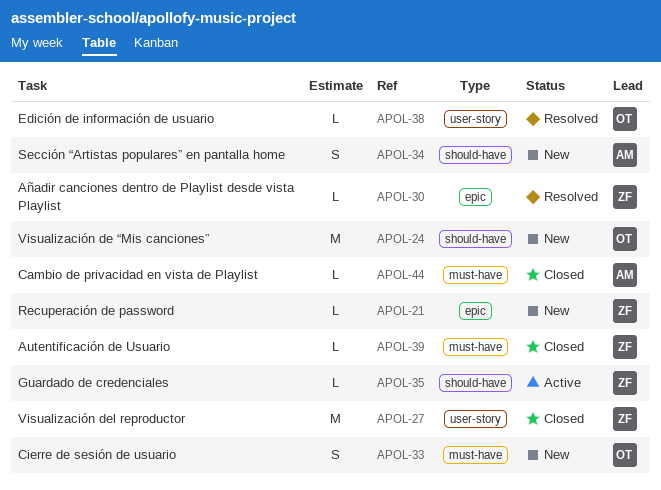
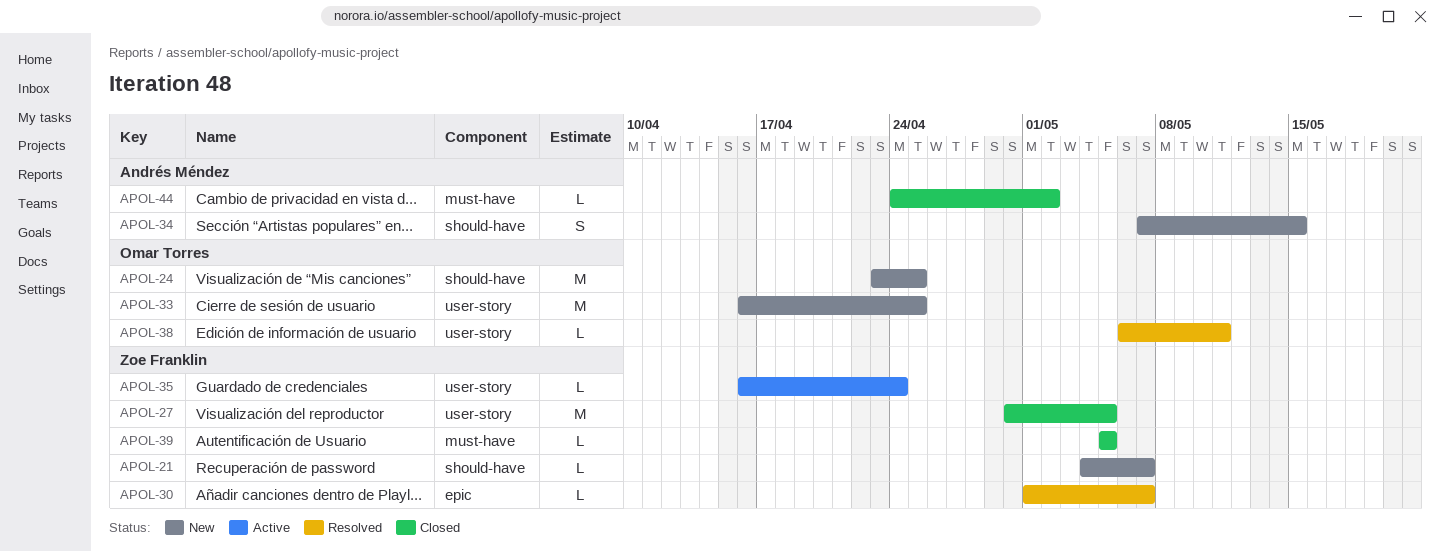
APOL-21, label: epic -> should-have
APOL-33, label: must-have -> user-story
APOL-33, estimate: S -> M
APOL-35, label: should-have -> user-story

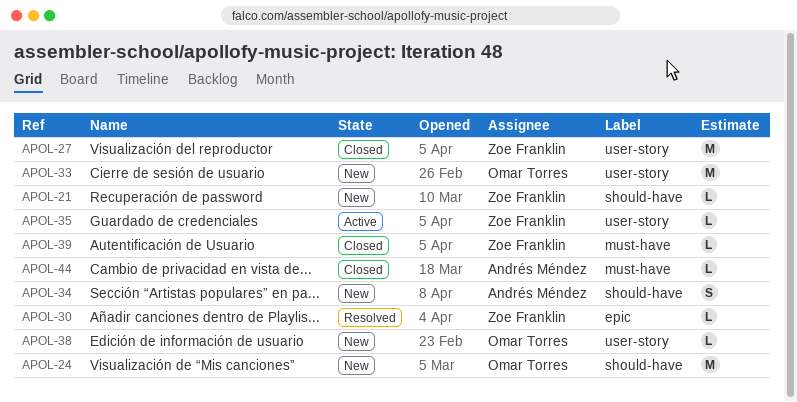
APOL-38, status: Resolved -> New

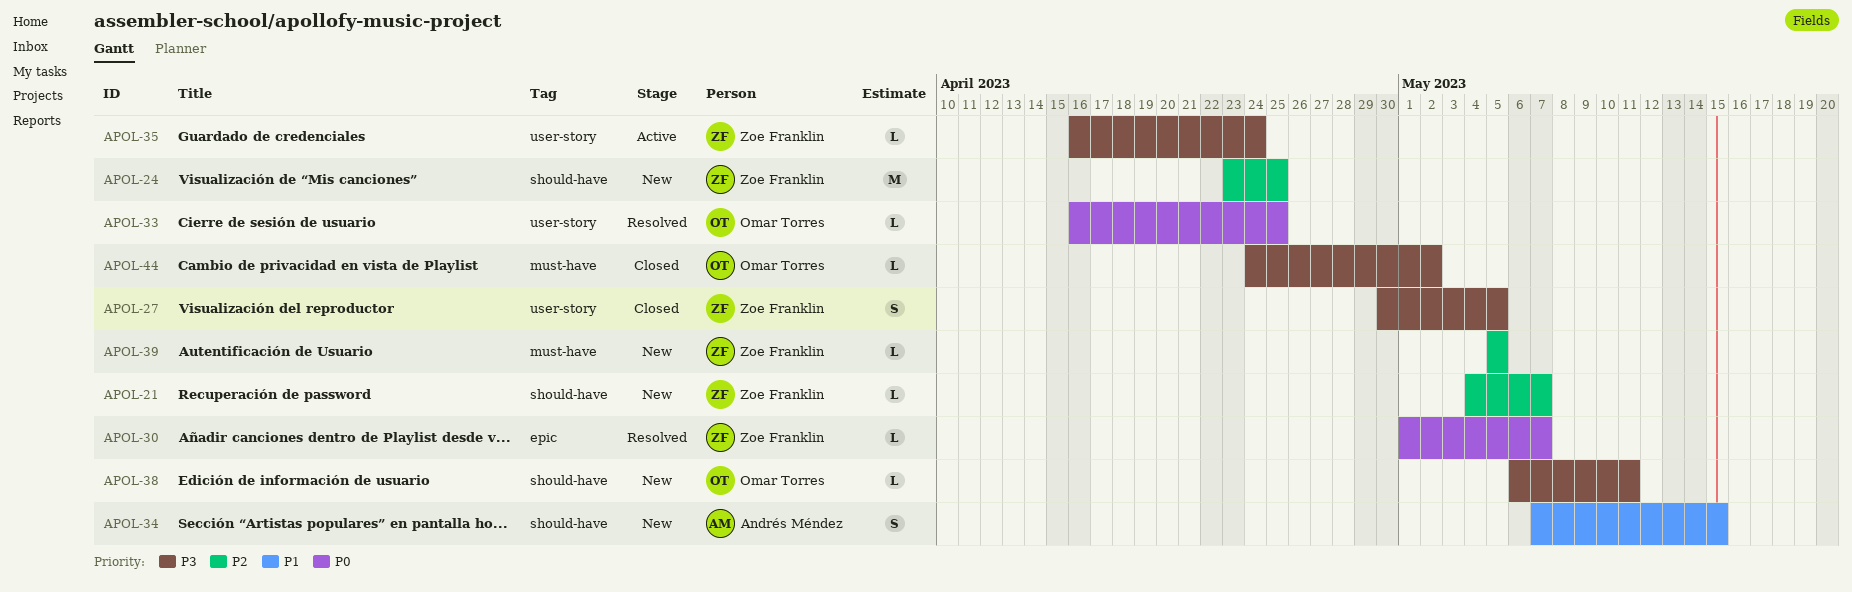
APOL-24, owner: Omar Torres -> Zoe Franklin
APOL-27, estimate: M -> S
APOL-33, status: New -> Resolved
APOL-33, estimate: M -> L
APOL-38, label: user-story -> should-have
APOL-39, status: Closed -> New
APOL-44, owner: Andrés Méndez -> Omar Torres

